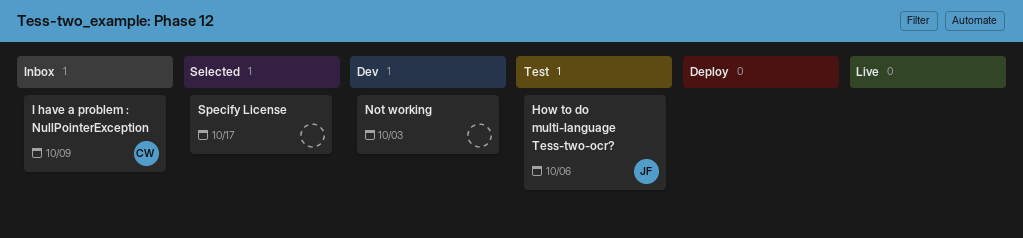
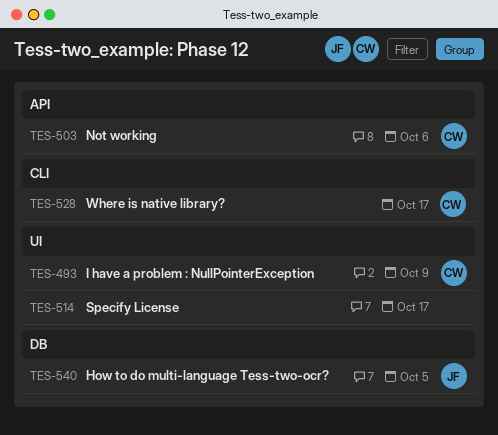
How to do multi-language Tess-two-ocr?, due: Oct 6 -> Oct 5
Not working, owner: none -> CW
Not working, due: Oct 3 -> Oct 6
Where is native library?: none -> present

